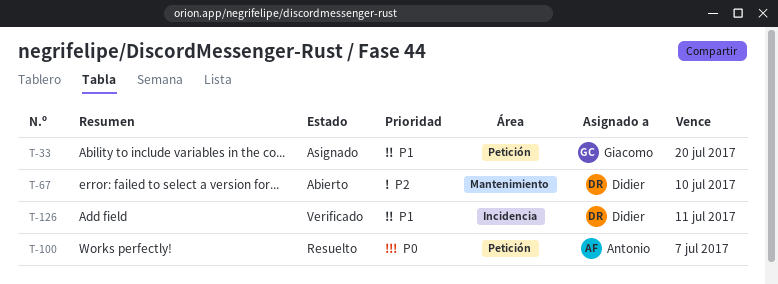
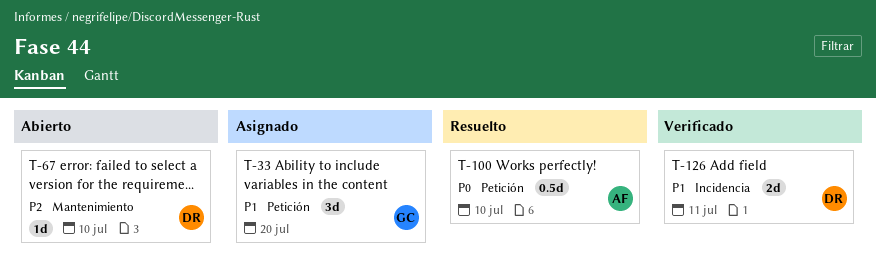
T-100, due: Jul 7 -> Jul 10

